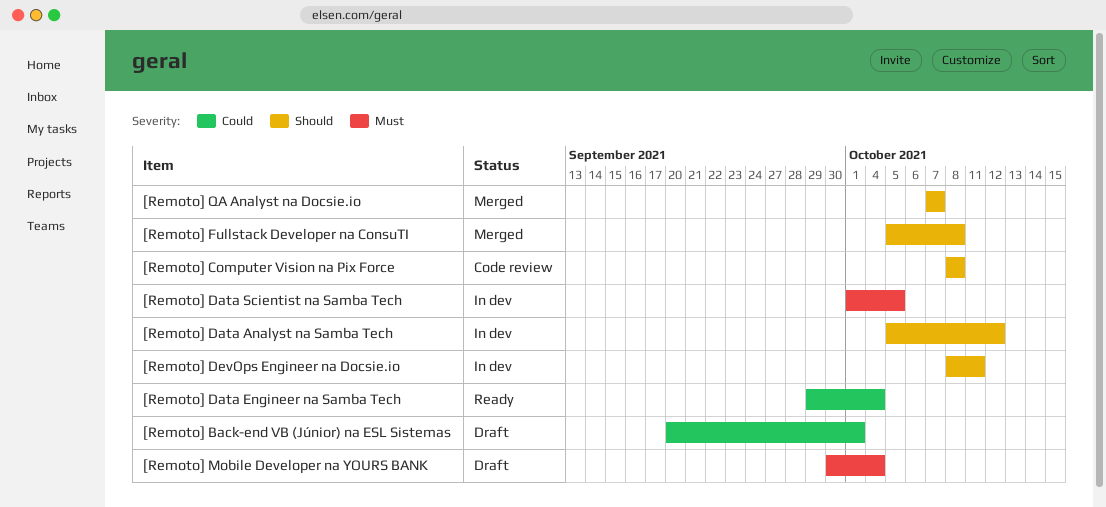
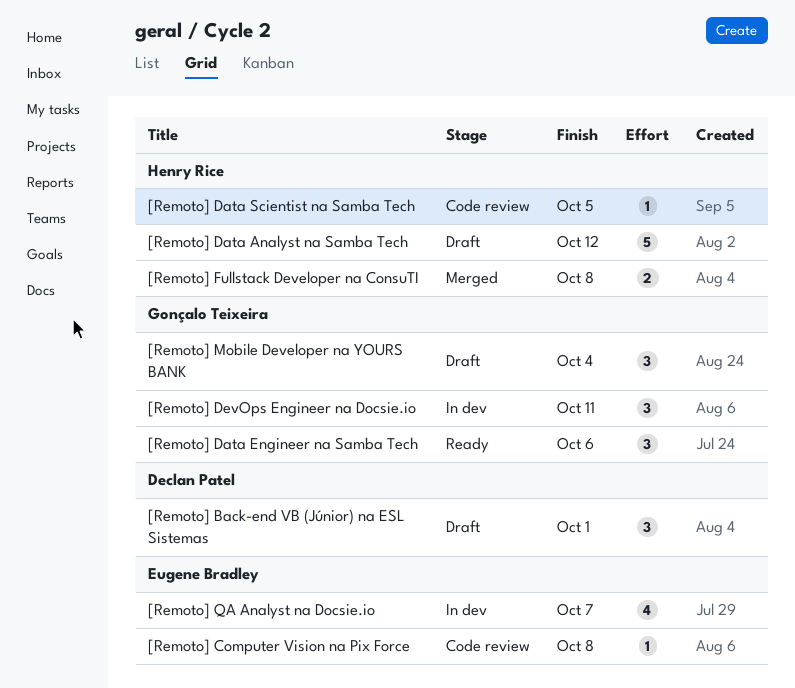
[Remoto] Data Analyst na Samba Tech, status: In dev -> Draft
[Remoto] Data Engineer na Samba Tech, due: Oct 4 -> Oct 6
[Remoto] Data Scientist na Samba Tech, status: In dev -> Code review
[Remoto] QA Analyst na Docsie.io, status: Merged -> In dev

